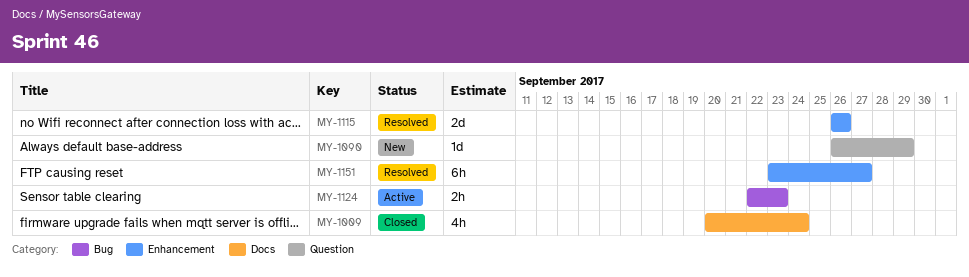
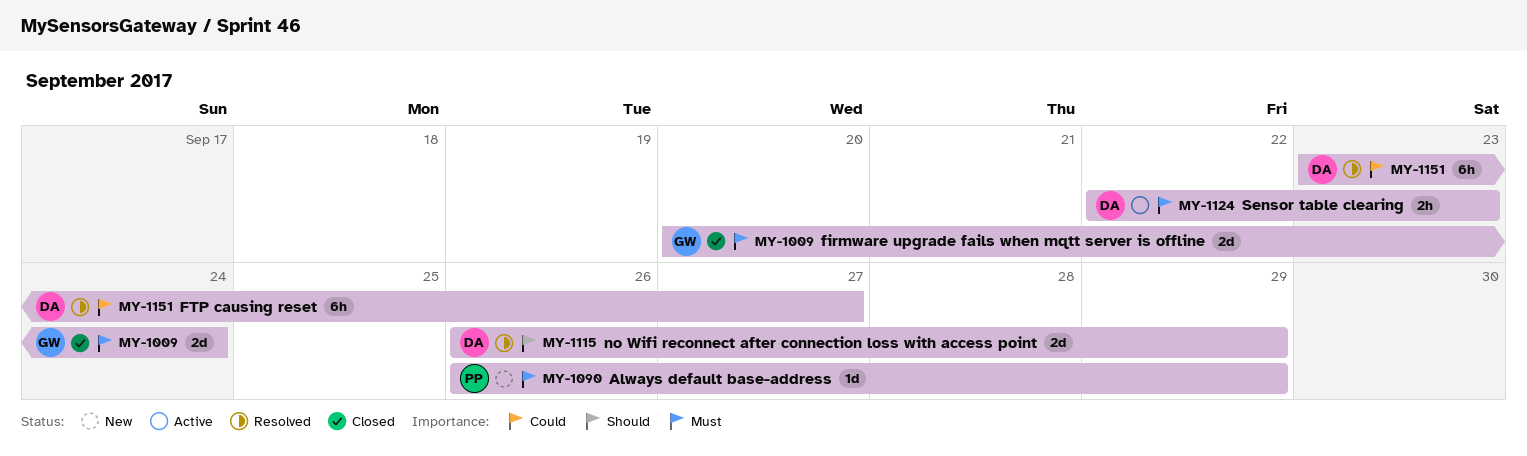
MY-1009, estimate: 4h -> 2d
MY-1115, due: Sep 26 -> Sep 29

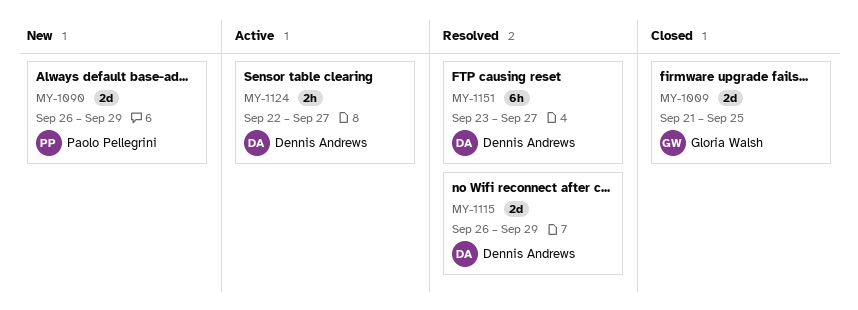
MY-1009, start: Sep 20 -> Sep 21
MY-1009, due: Sep 24 -> Sep 25
MY-1090, estimate: 1d -> 2d
MY-1124, due: Sep 23 -> Sep 27

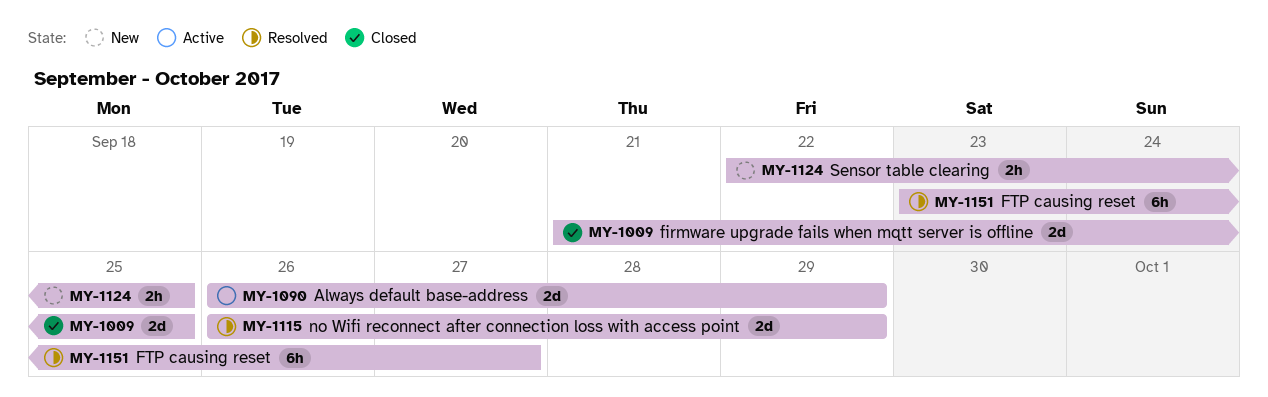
MY-1090, status: New -> Active
MY-1124, status: Active -> New
MY-1124, due: Sep 27 -> Sep 25

